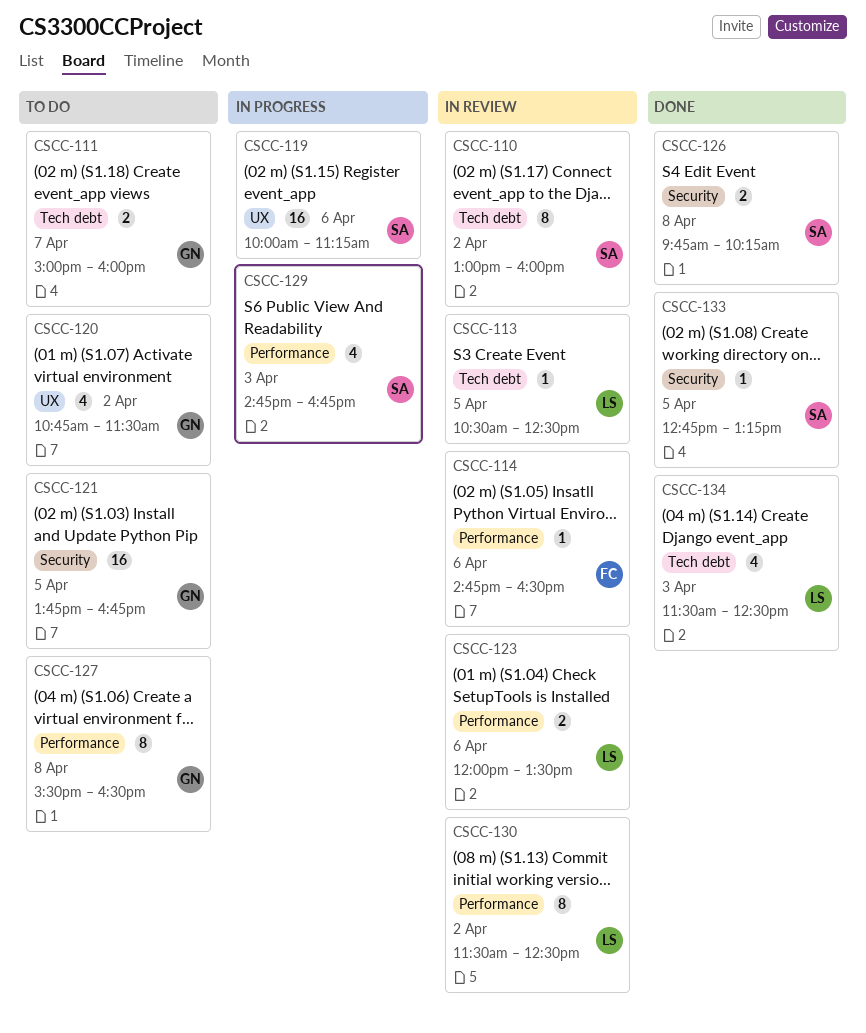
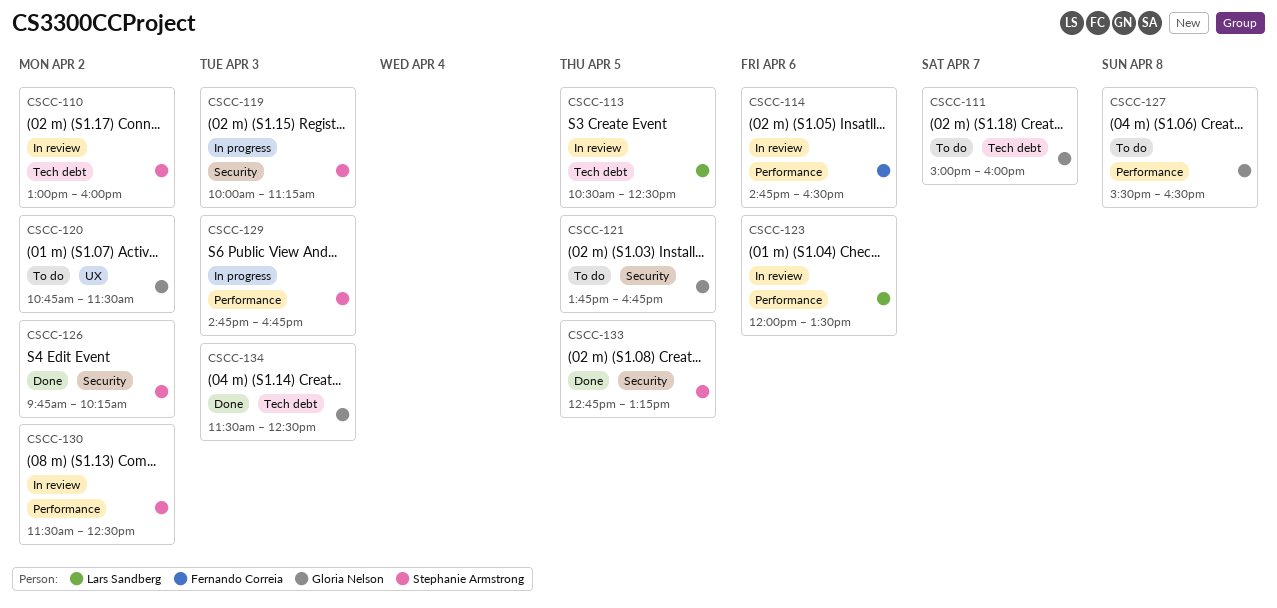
CSCC-119, label: UX -> Security
CSCC-119, day: Apr 6 -> Apr 3
CSCC-126, day: Apr 8 -> Apr 2
CSCC-130, owner: Lars Sandberg -> Stephanie Armstrong
CSCC-134, owner: Lars Sandberg -> Gloria Nelson

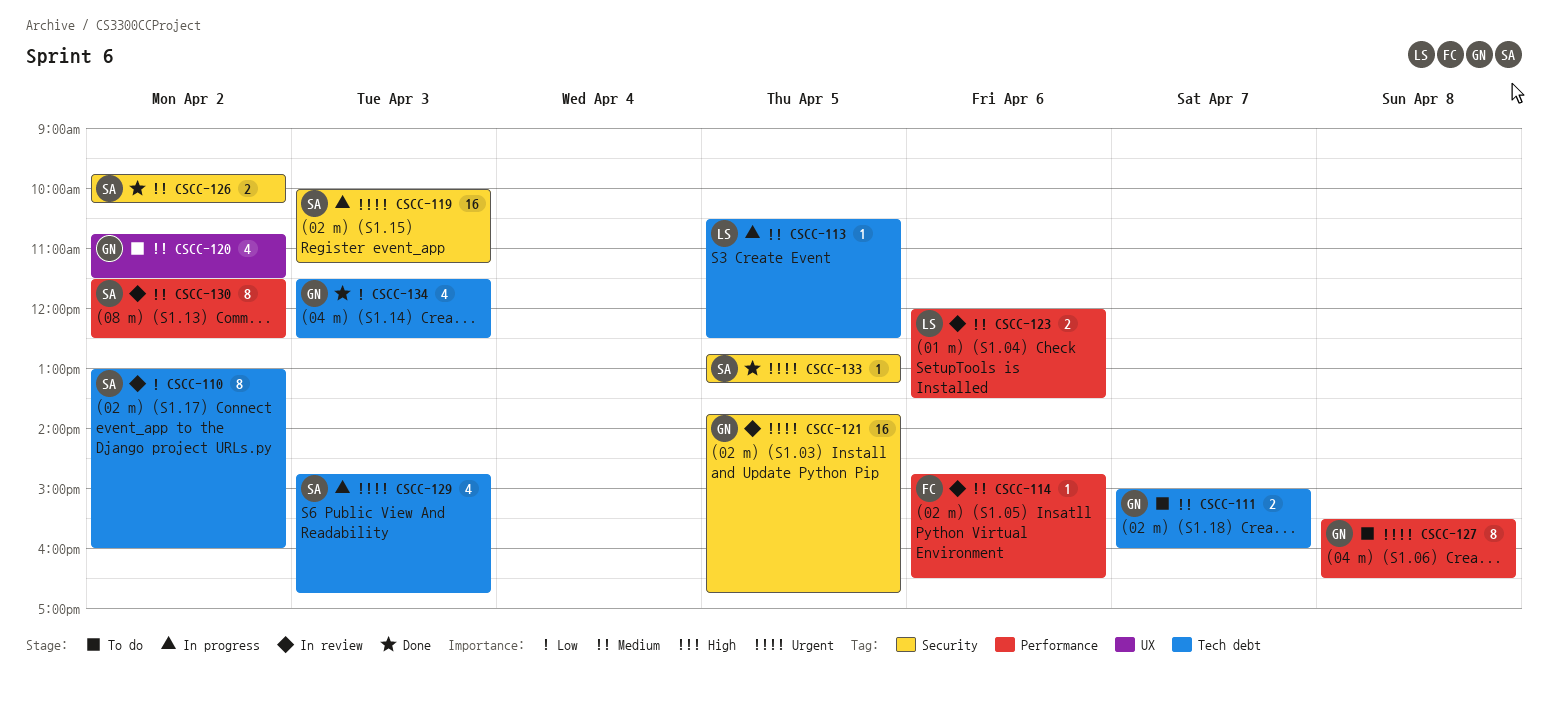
CSCC-113, status: In review -> In progress
CSCC-121, status: To do -> In review
CSCC-129, label: Performance -> Tech debt

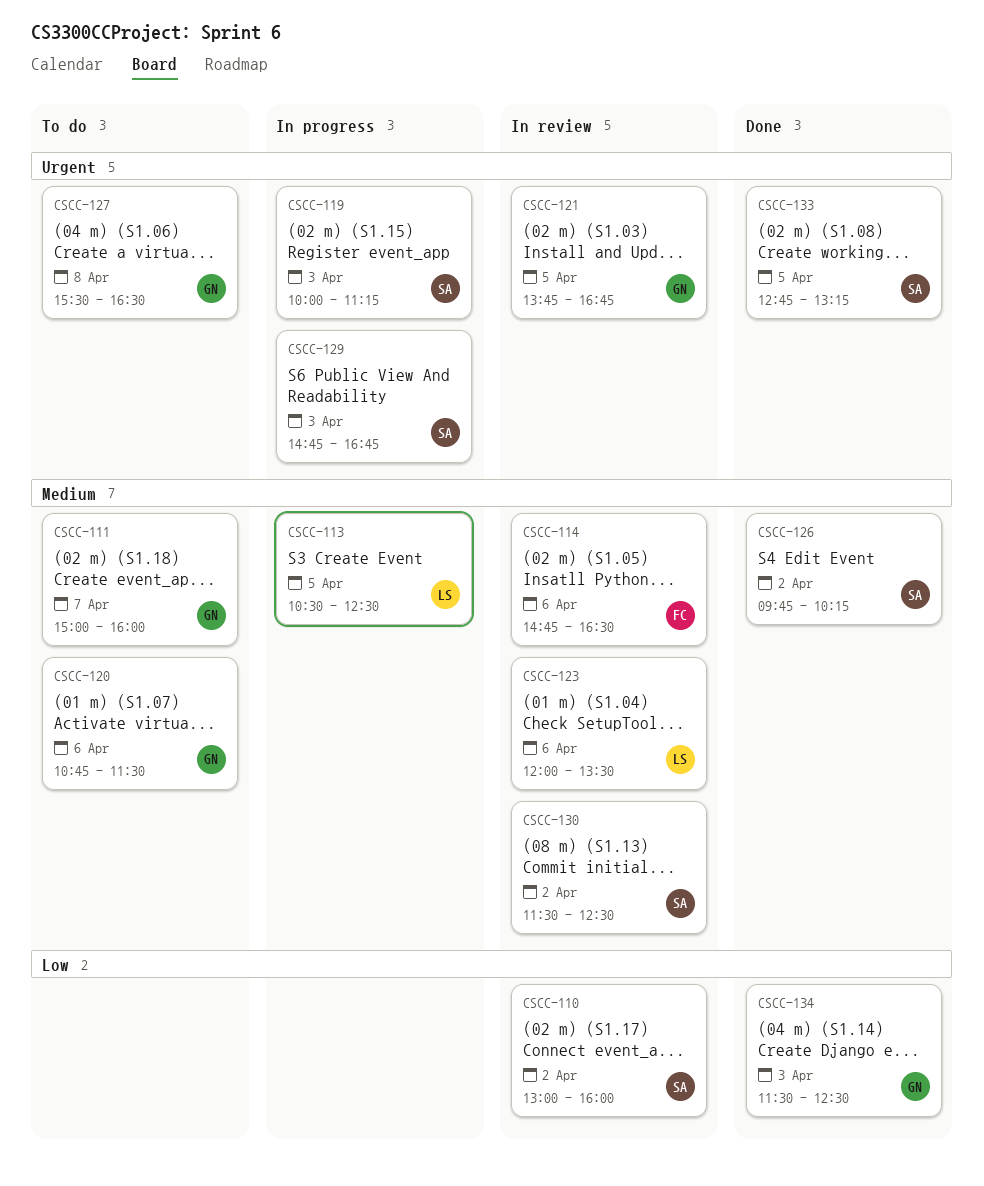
CSCC-120, day: Apr 2 -> Apr 6

